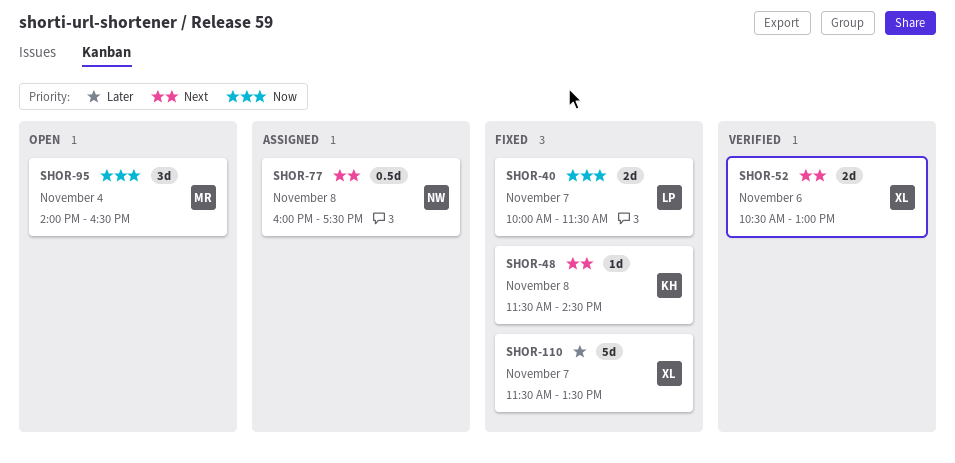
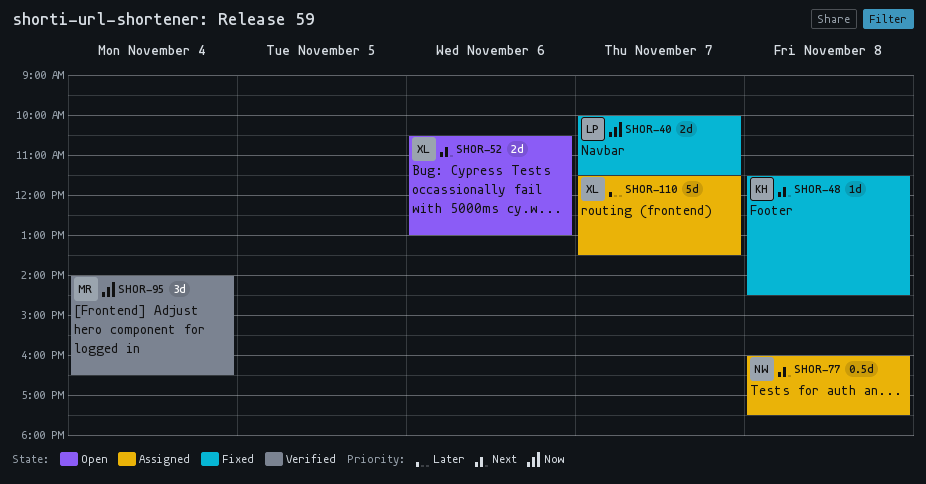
SHOR-52, status: Verified -> Open
SHOR-95, status: Open -> Verified
SHOR-110, status: Fixed -> Assigned

